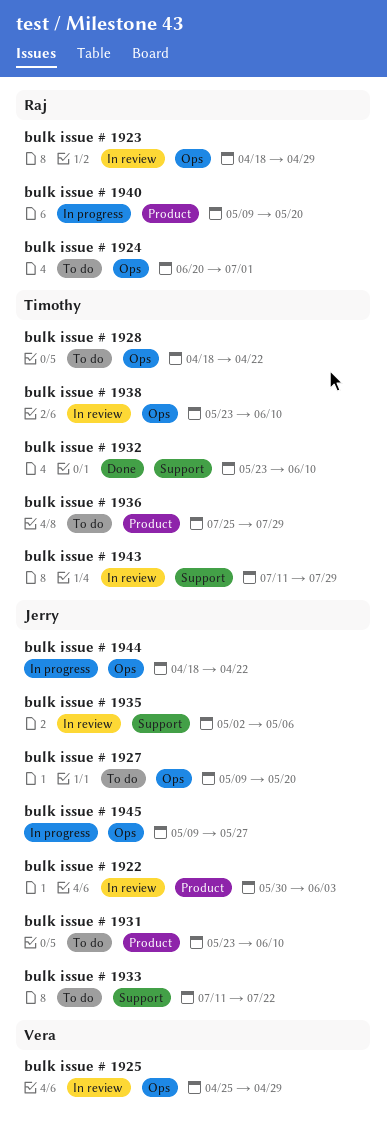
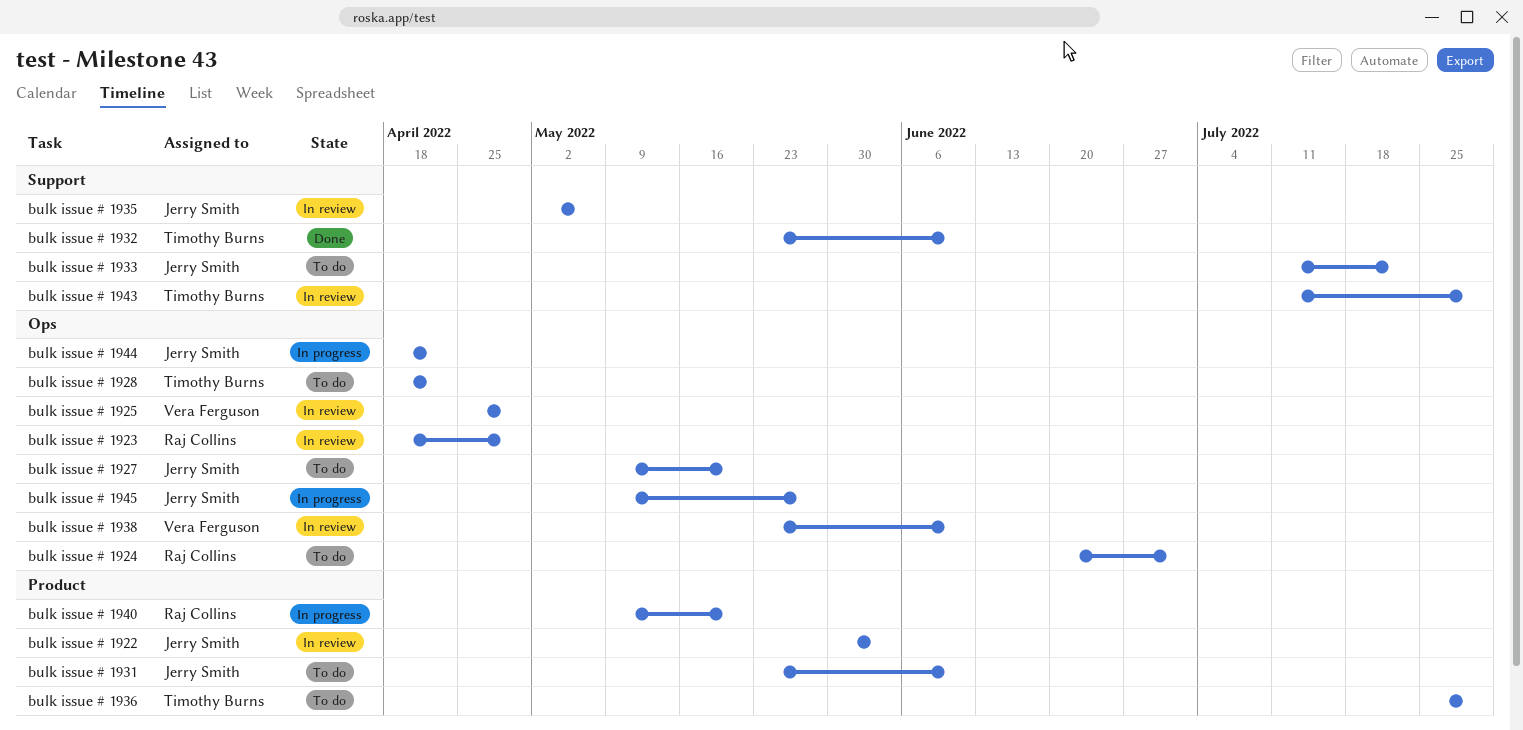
bulk issue # 1938, owner: Timothy Burns -> Vera Ferguson

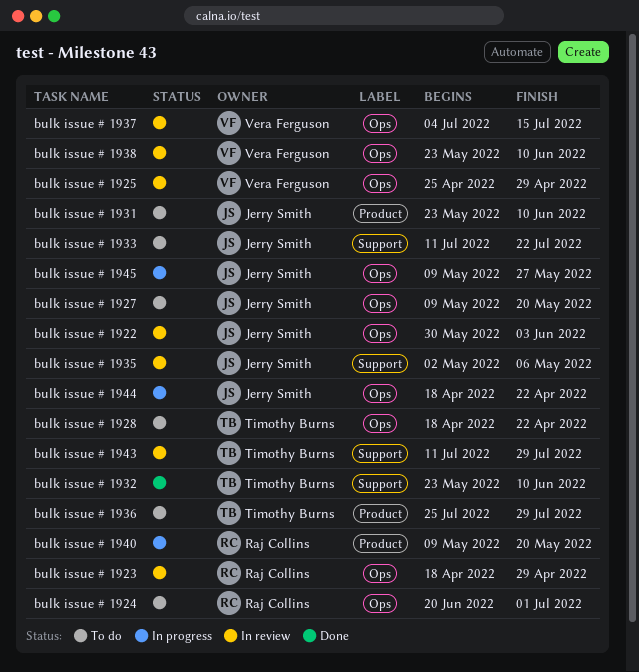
bulk issue # 1922, label: Product -> Ops
bulk issue # 1937: none -> present

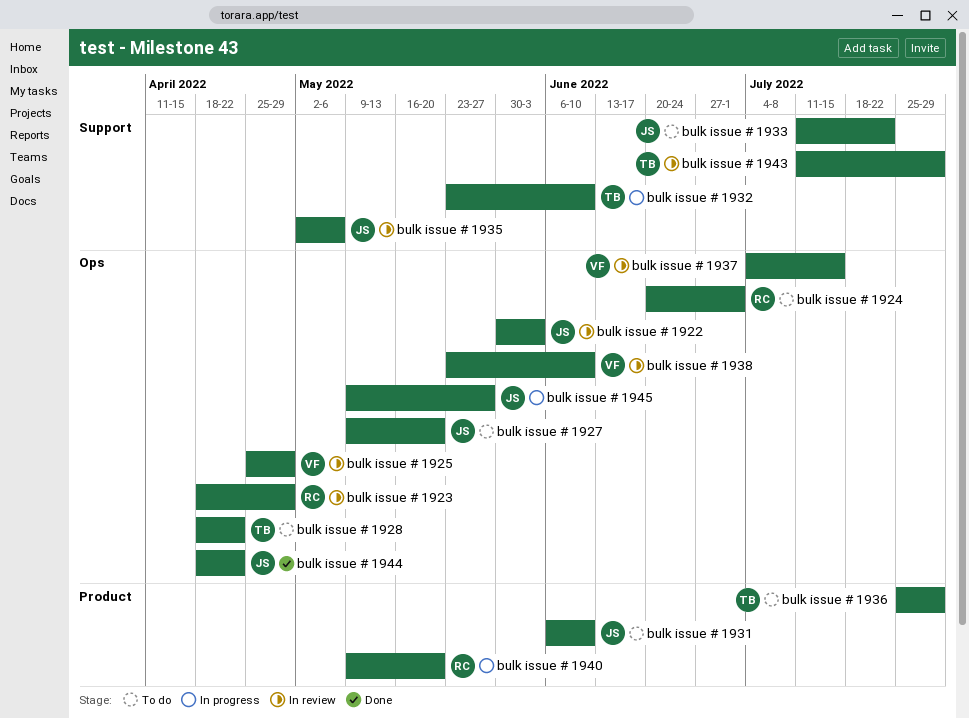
bulk issue # 1931, start: May 23 -> Jun 6
bulk issue # 1932, status: Done -> In progress
bulk issue # 1944, status: In progress -> Done

